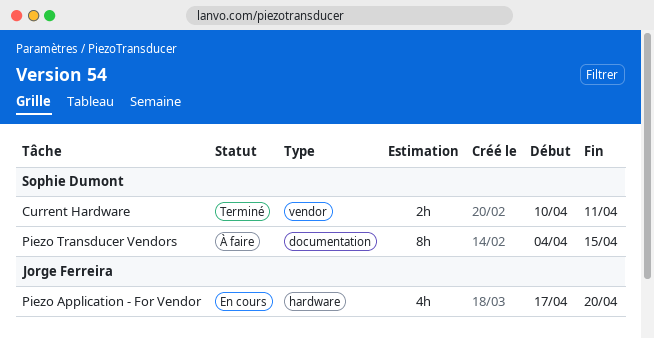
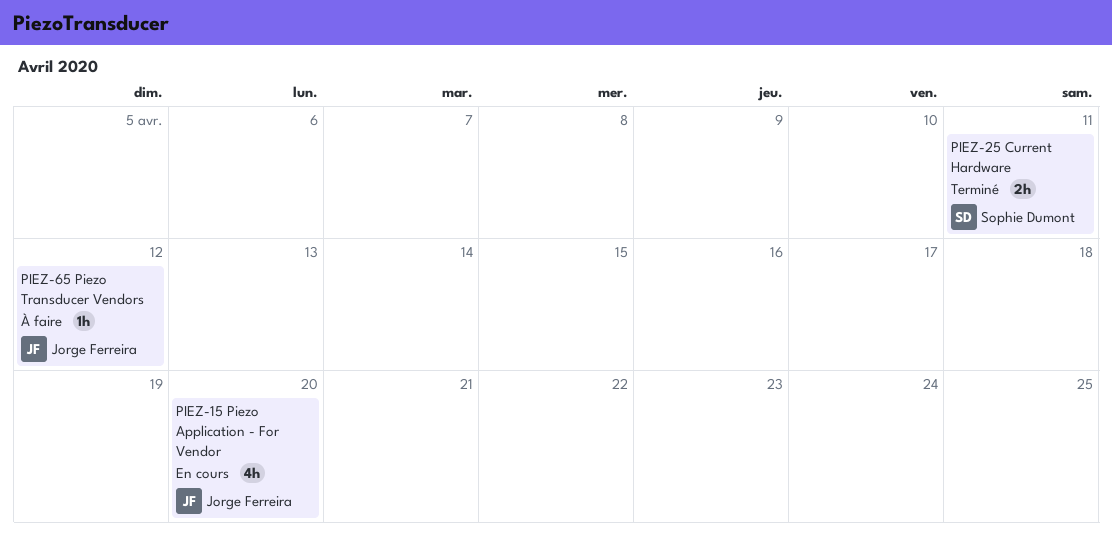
Piezo Transducer Vendors, owner: Sophie Dumont -> Jorge Ferreira
Piezo Transducer Vendors, estimate: 8h -> 1h
Piezo Transducer Vendors, due: Apr 15 -> Apr 12

